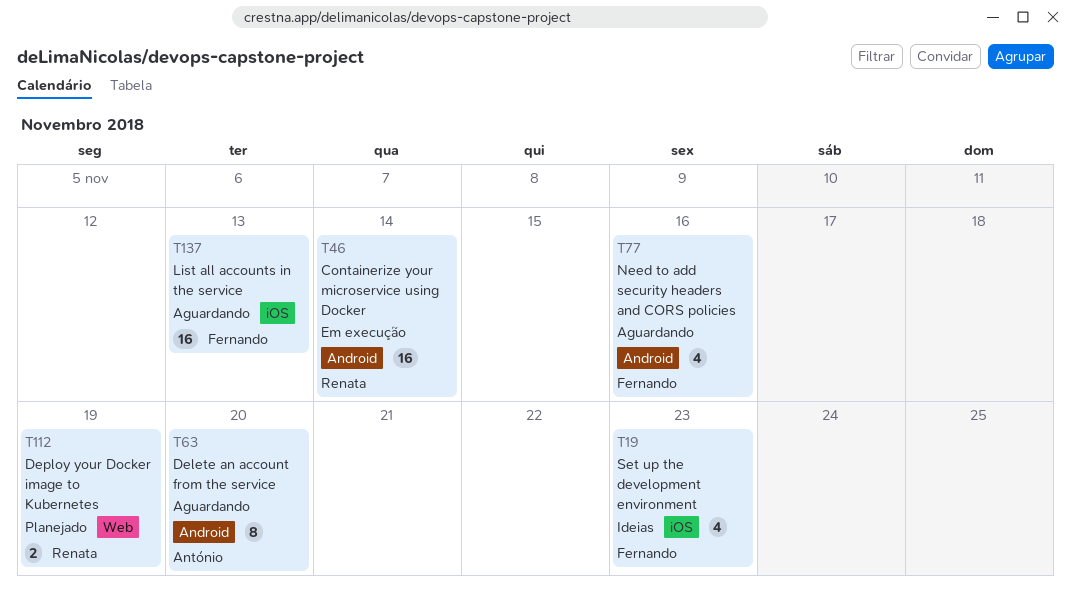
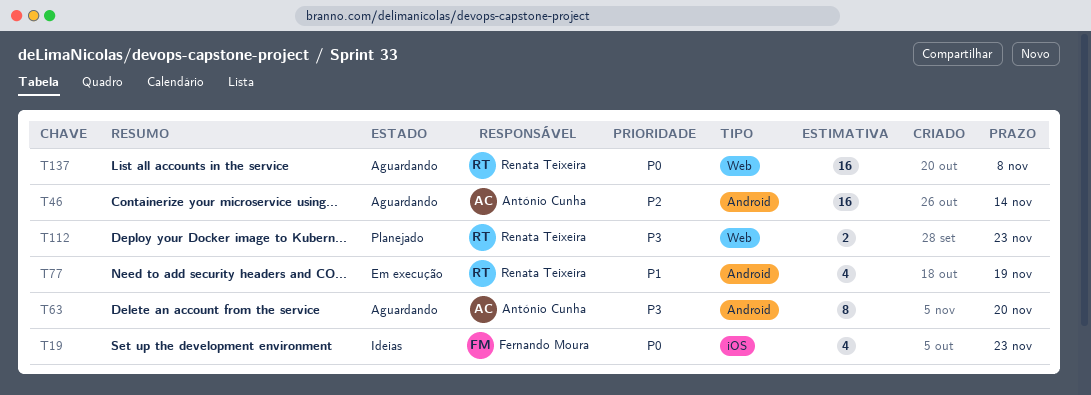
T46, status: Em execução -> Aguardando
T46, owner: Renata Teixeira -> António Cunha
T77, status: Aguardando -> Em execução
T77, owner: Fernando Moura -> Renata Teixeira
T77, due: Nov 16 -> Nov 19
T112, due: Nov 19 -> Nov 23
T137, owner: Fernando Moura -> Renata Teixeira
T137, label: iOS -> Web
T137, due: Nov 13 -> Nov 8

